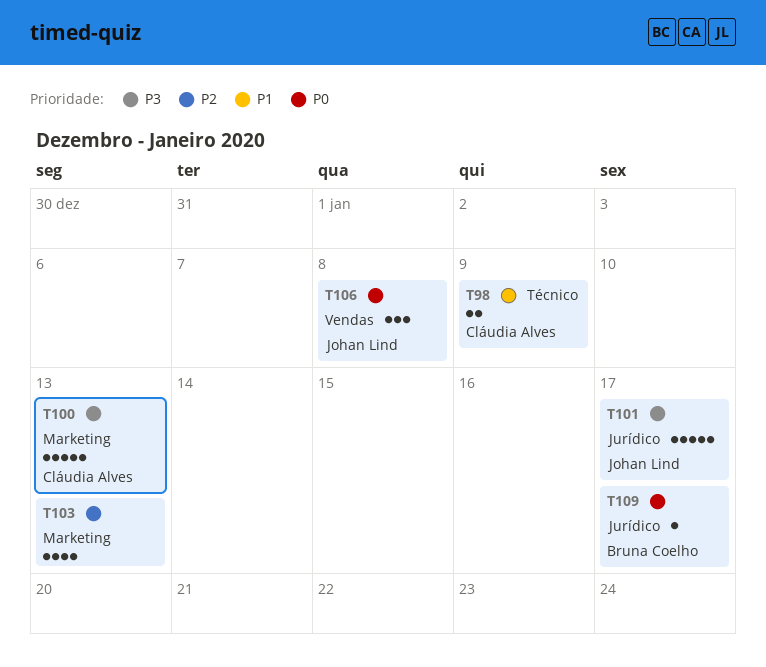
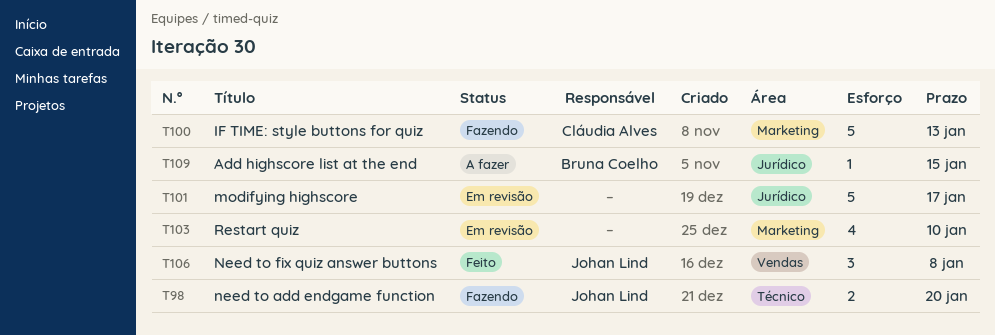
T98, owner: Cláudia Alves -> Johan Lind
T98, due: Jan 9 -> Jan 20
T101, owner: Johan Lind -> none
T103, due: Jan 13 -> Jan 10
T109, due: Jan 17 -> Jan 15

